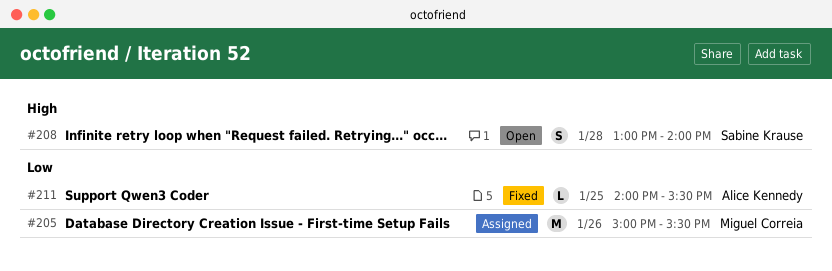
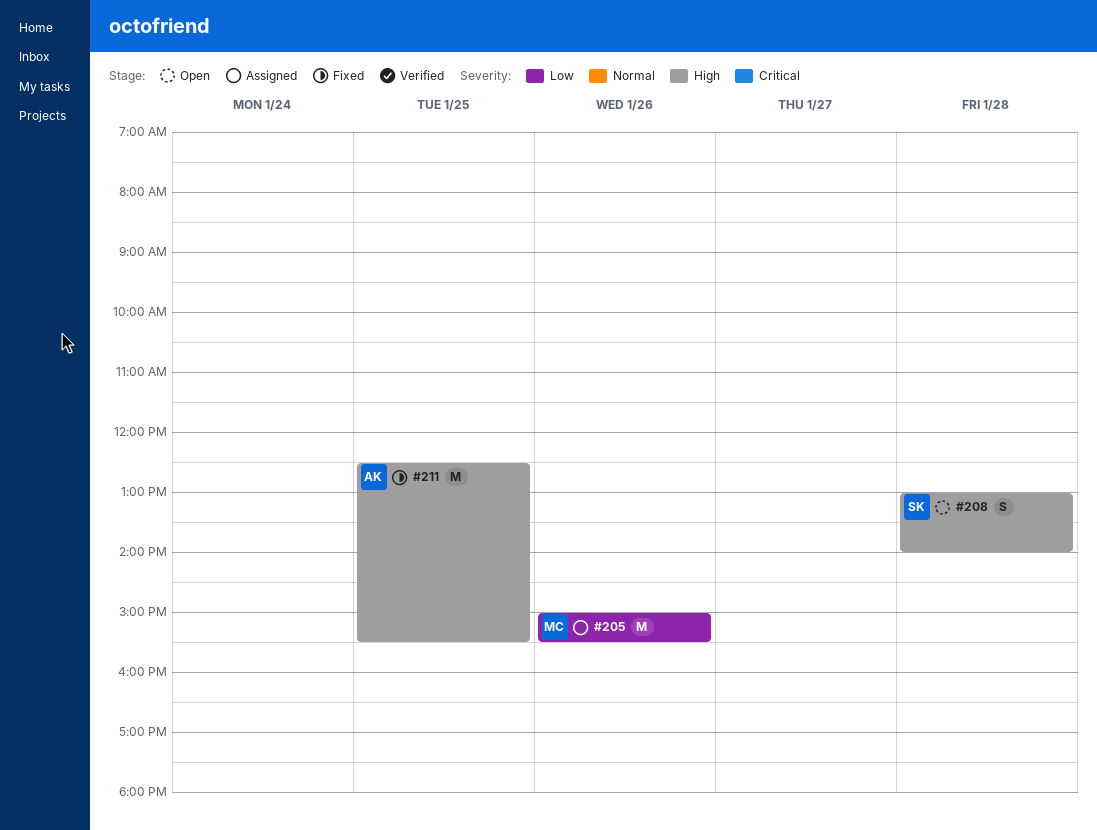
#211, priority: Low -> High
#211, estimate: L -> M
#211, begins: 14:00 -> 12:30

